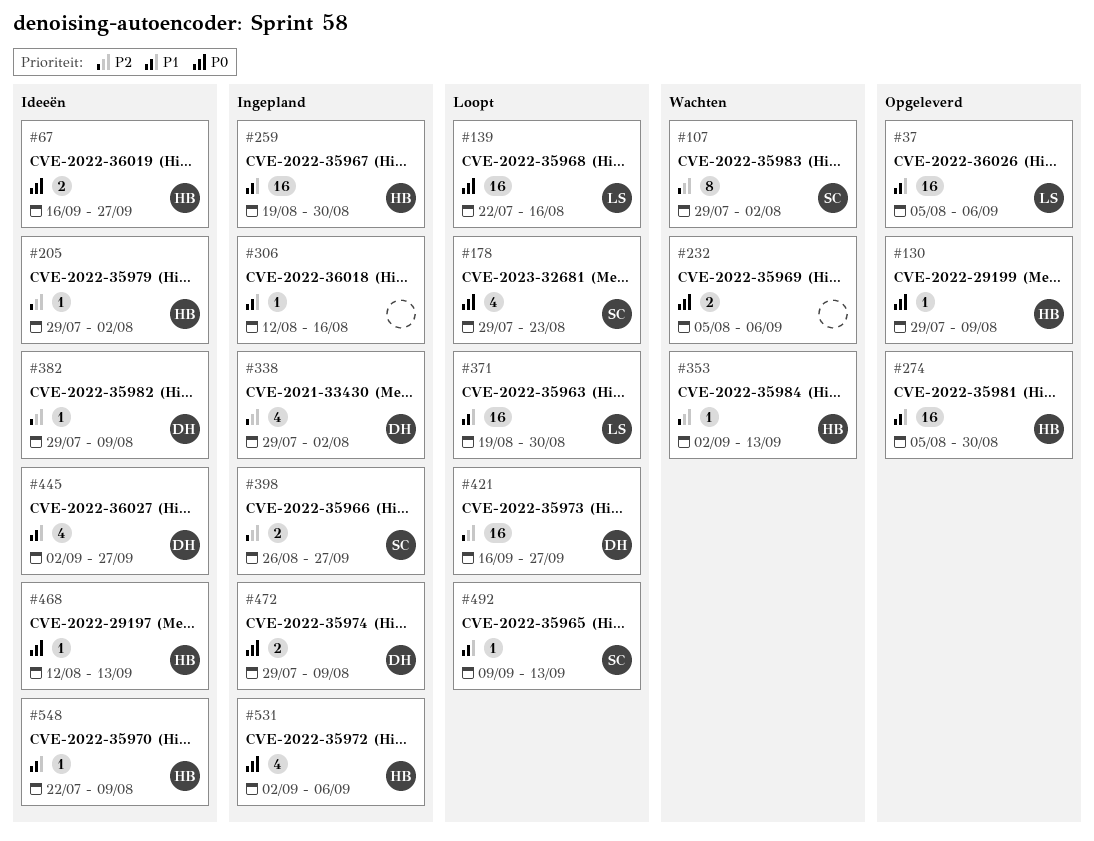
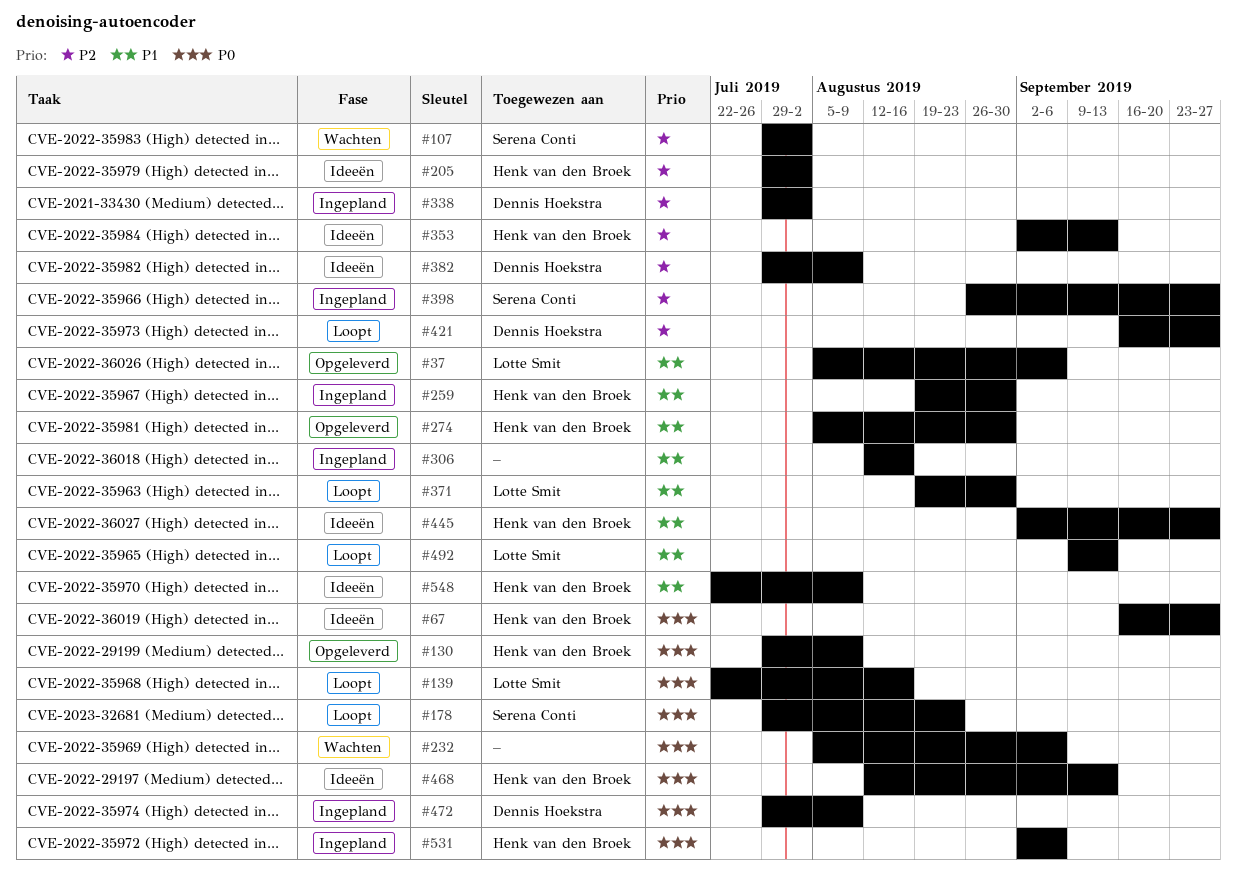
#353, status: Wachten -> Ideeën
#445, owner: Dennis Hoekstra -> Henk van den Broek
#492, owner: Serena Conti -> Lotte Smit

